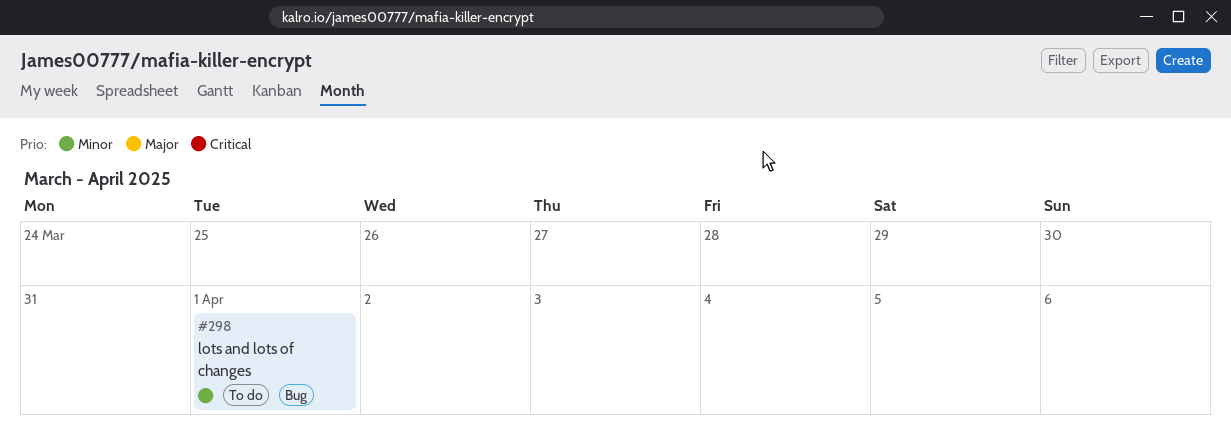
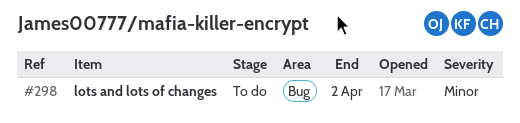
#298, due: Apr 1 -> Apr 2

